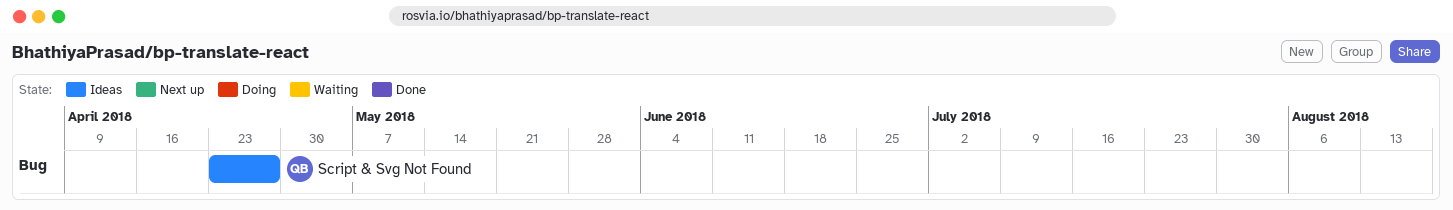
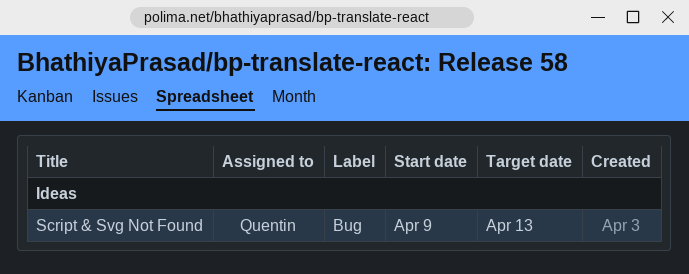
Script & Svg Not Found, start: Apr 23 -> Apr 9
Script & Svg Not Found, due: Apr 27 -> Apr 13

